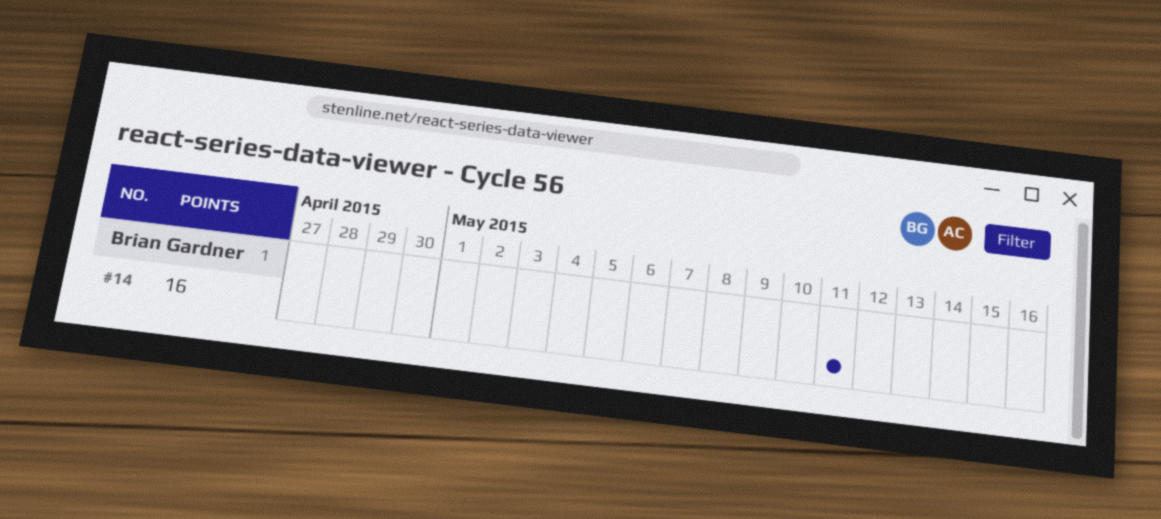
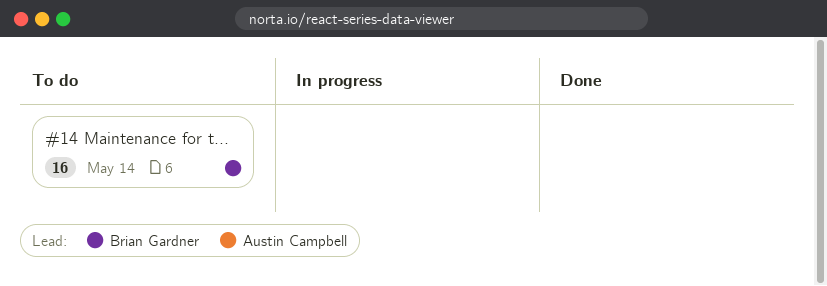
#14, due: May 11 -> May 14

